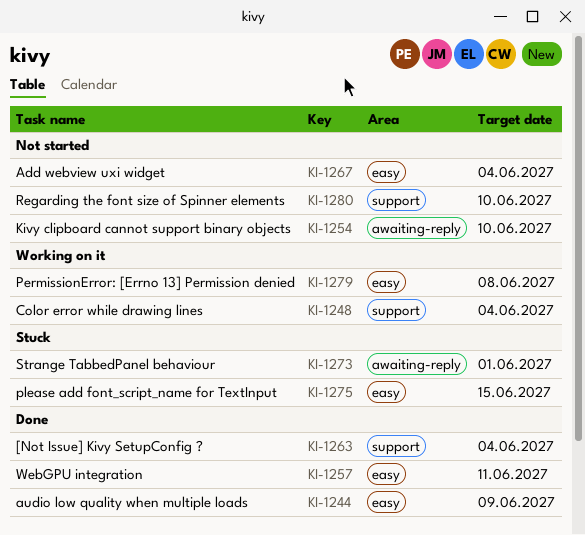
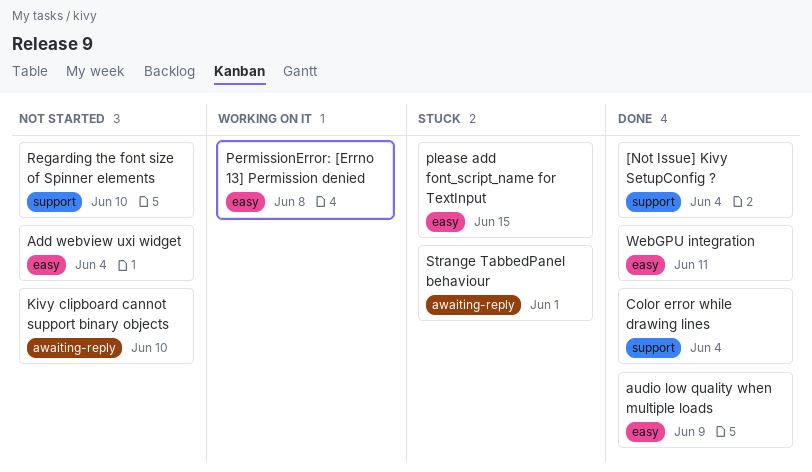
Color error while drawing lines, status: Working on it -> Done

